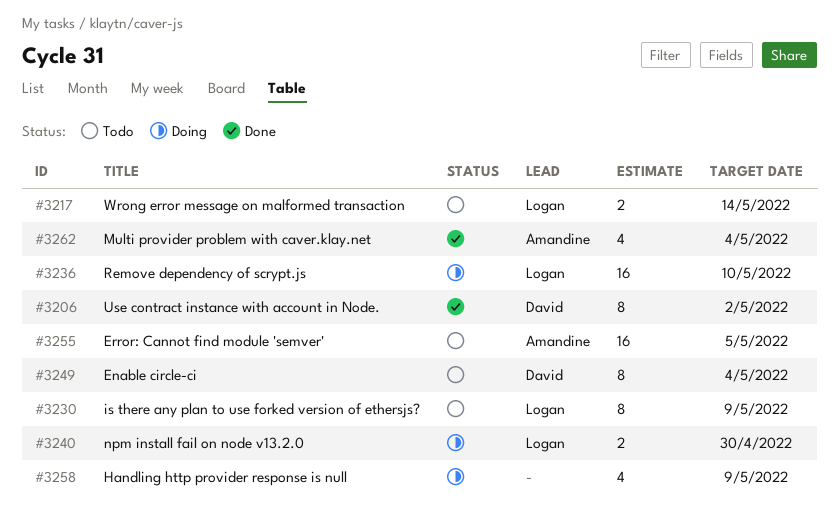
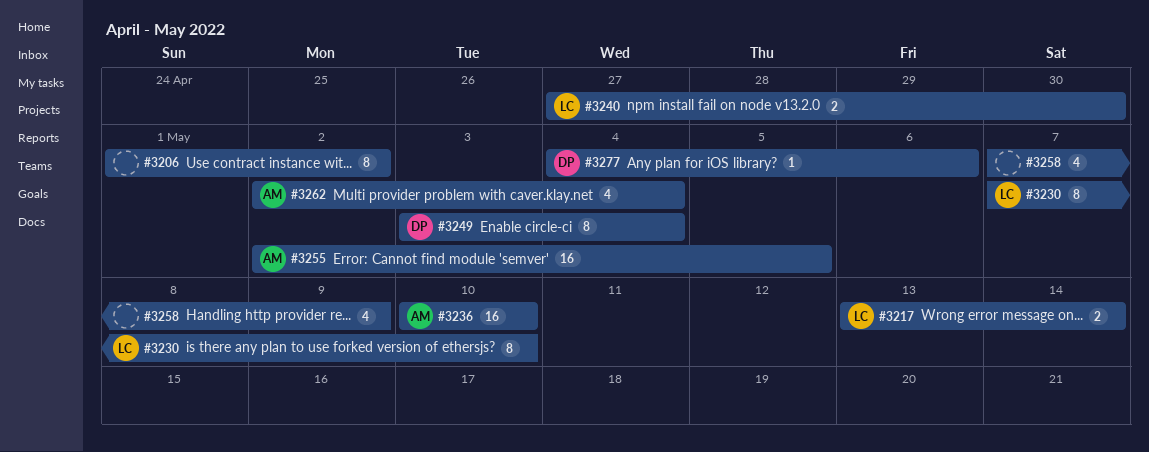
#3206, owner: David -> none
#3230, due: May 9 -> May 10
#3236, owner: Logan -> Amandine
#3277: none -> present

